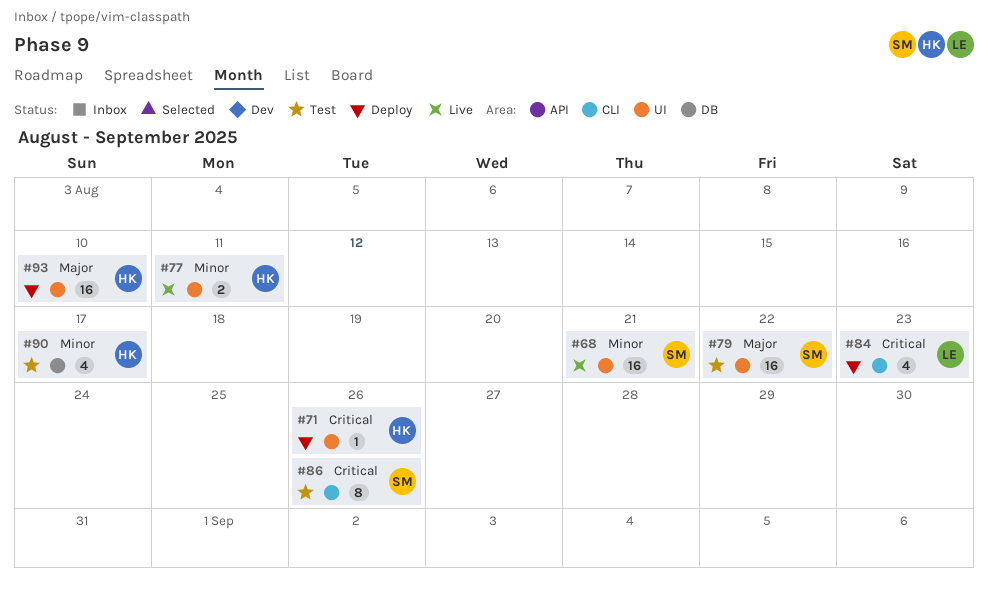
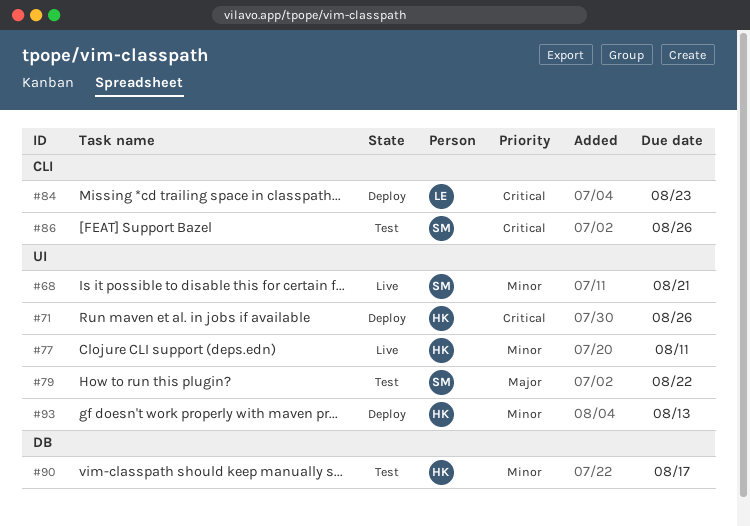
#93, priority: Major -> Minor
#93, due: Aug 10 -> Aug 13

